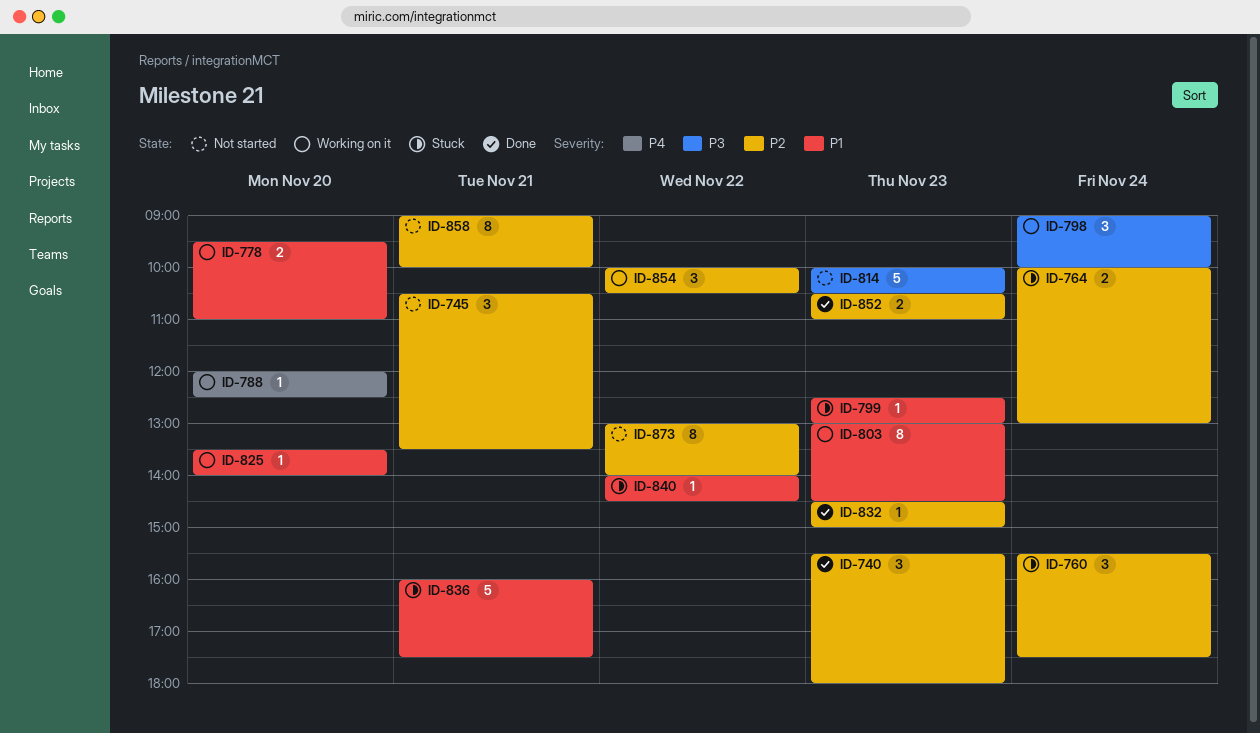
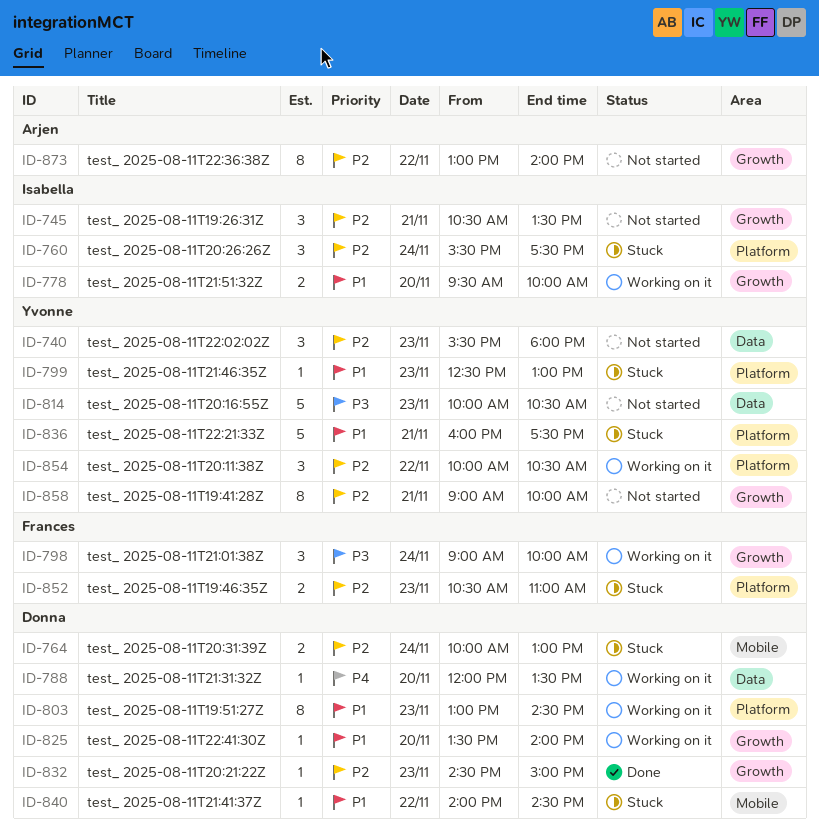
ID-740, status: Done -> Not started
ID-778, ends: 11:00 -> 10:00
ID-788, ends: 12:30 -> 13:30
ID-852, status: Done -> Stuck

